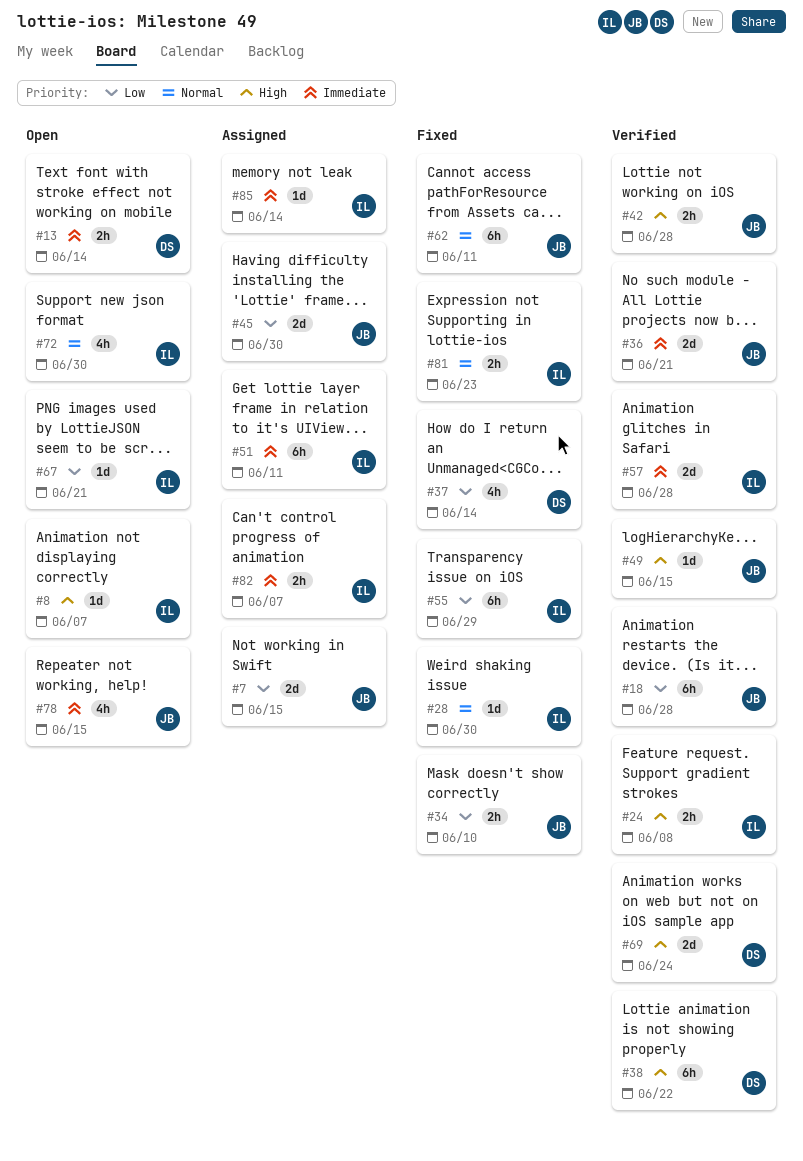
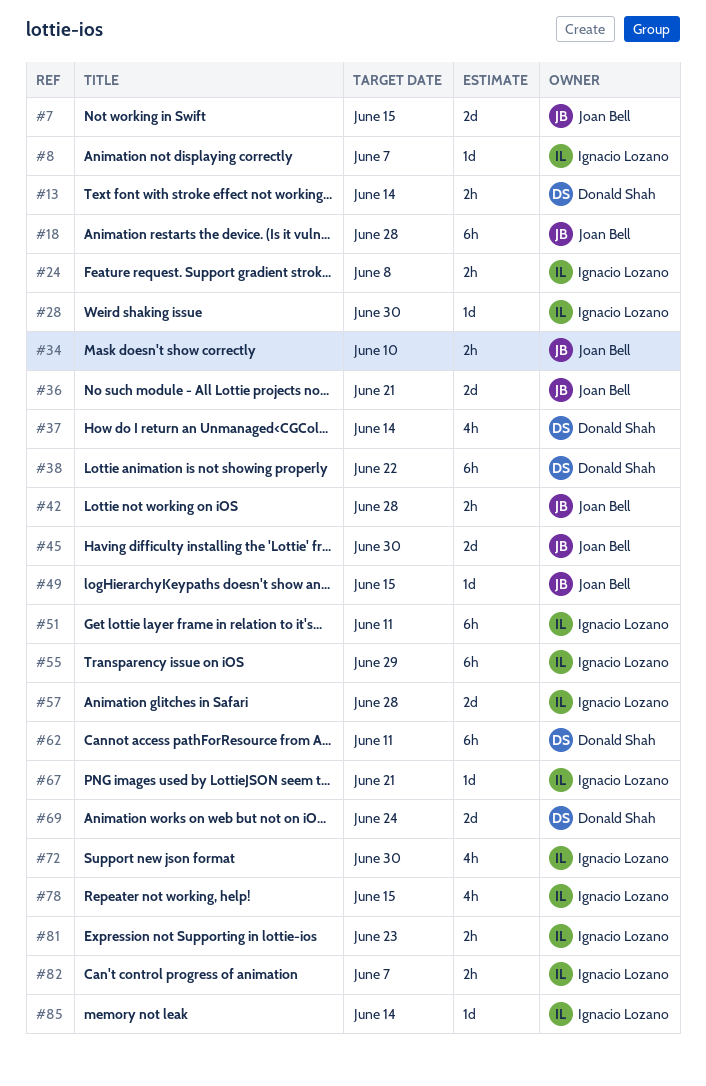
#62, owner: Joan Bell -> Donald Shah
#78, owner: Joan Bell -> Ignacio Lozano

